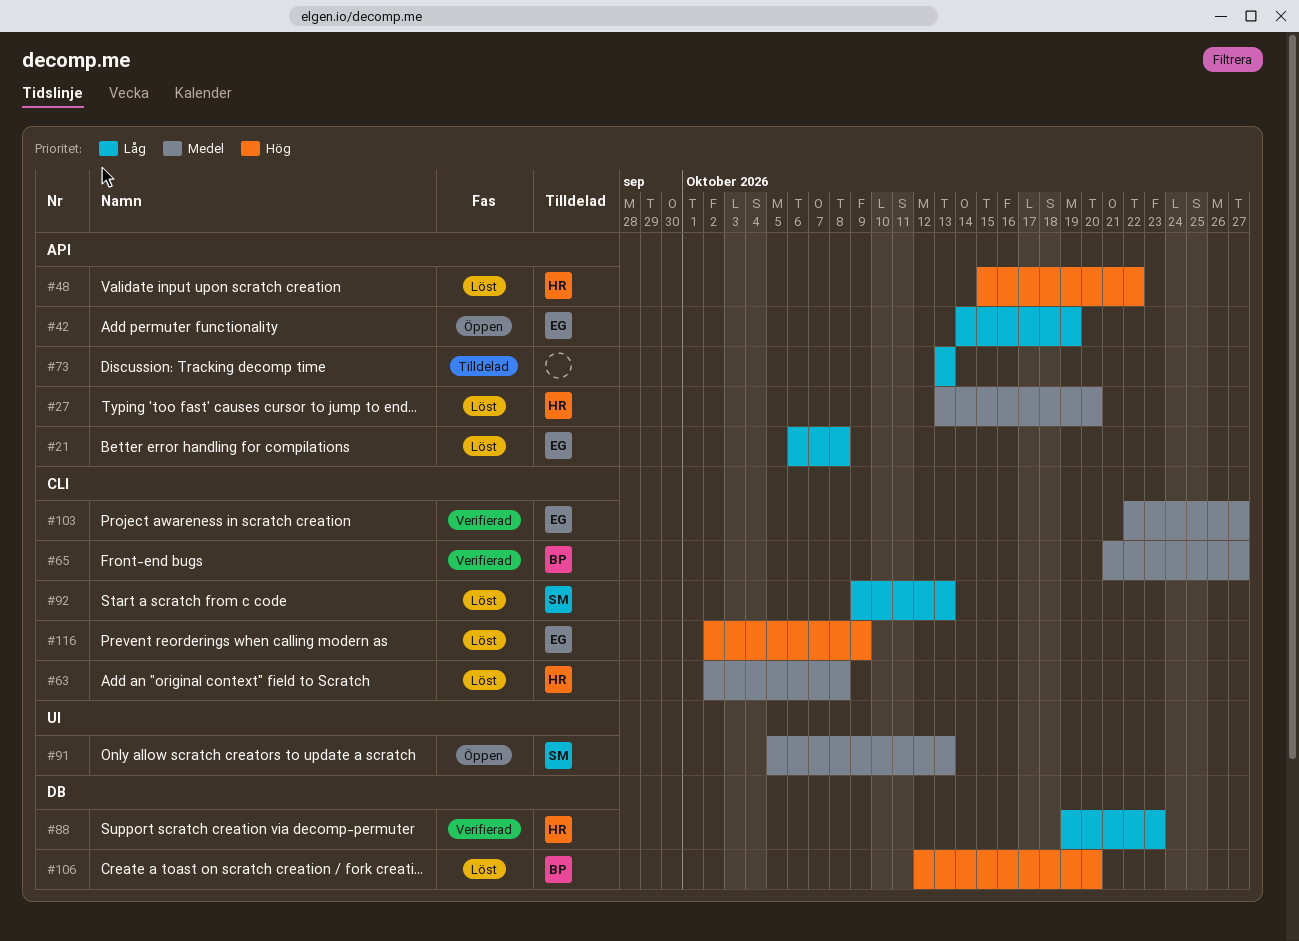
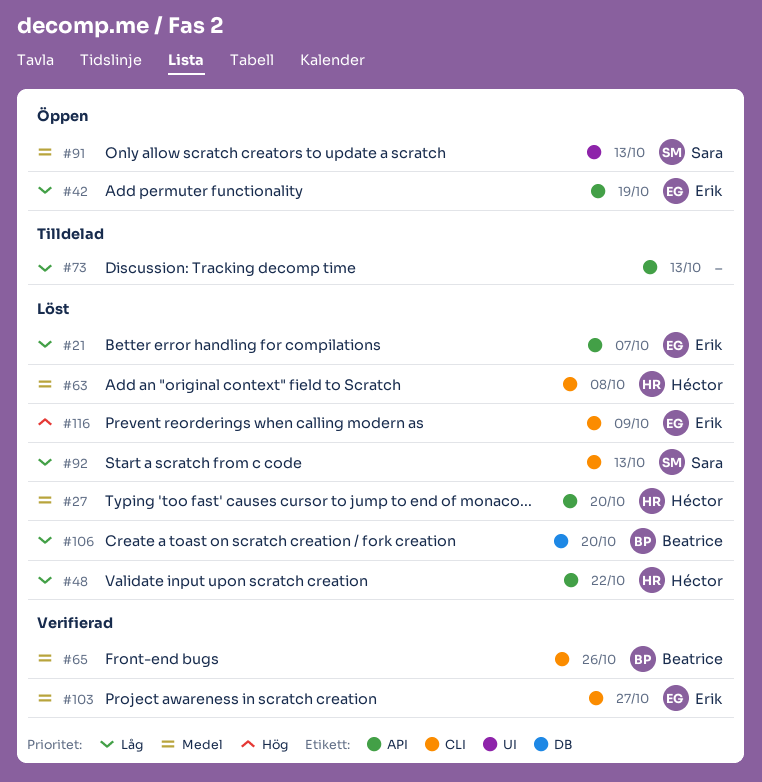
#21, due: Oct 8 -> Oct 7
#48, priority: Hög -> Låg
#65, due: Oct 27 -> Oct 26
#88: present -> none
#106, priority: Hög -> Låg

